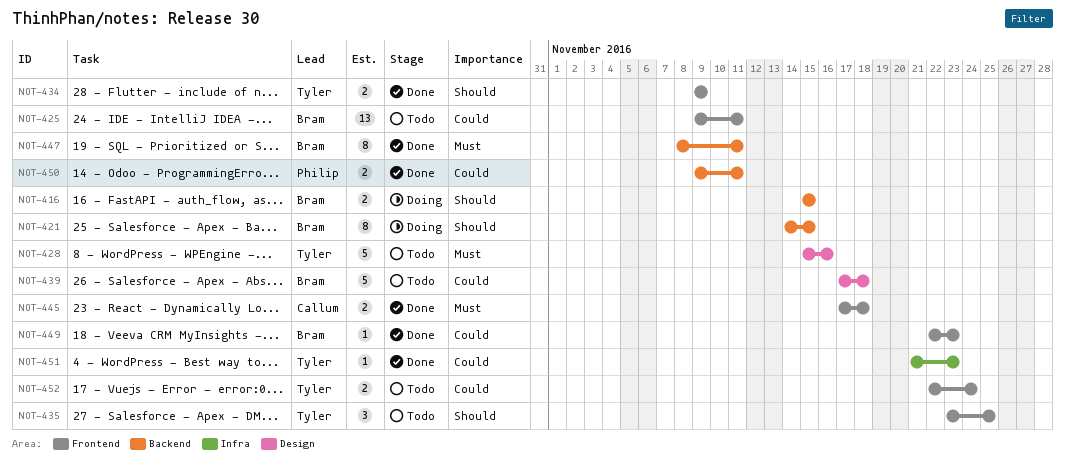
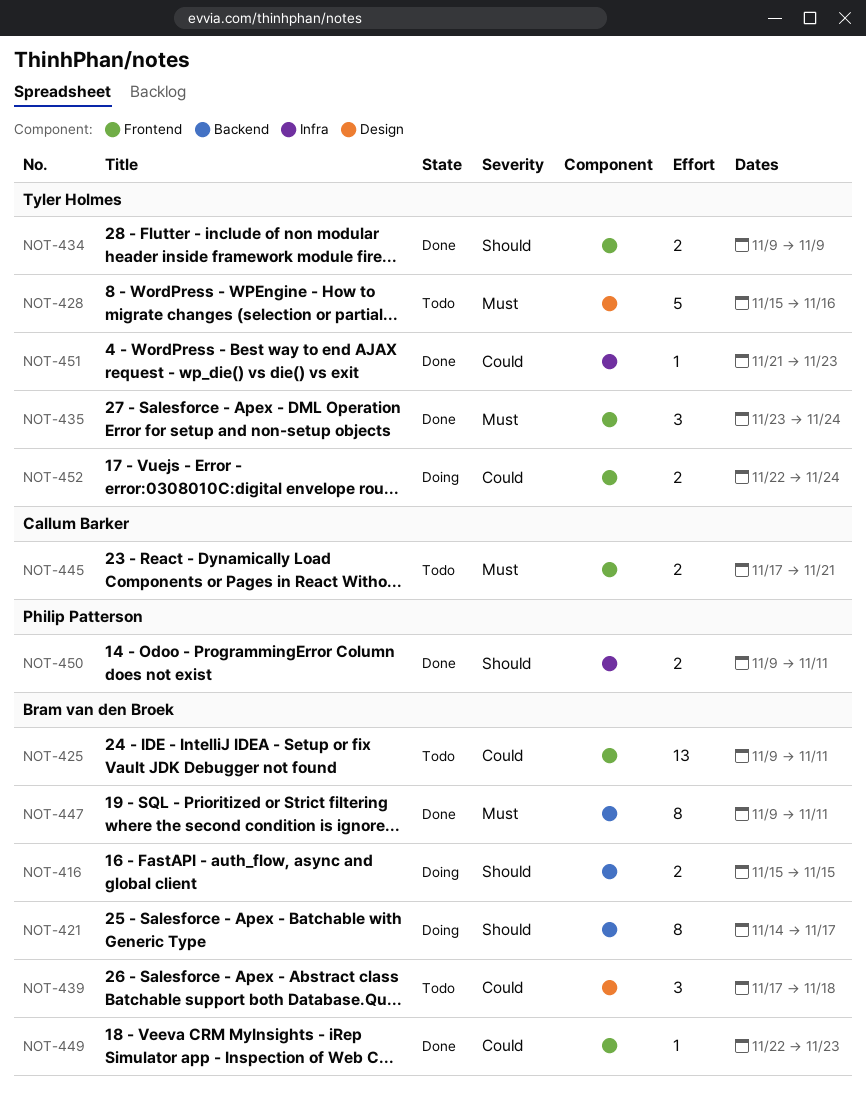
NOT-421, due: Nov 15 -> Nov 17
NOT-435, status: Todo -> Done
NOT-435, priority: Should -> Must
NOT-435, due: Nov 25 -> Nov 24
NOT-439, estimate: 5 -> 3
NOT-445, status: Done -> Todo
NOT-445, due: Nov 18 -> Nov 21
NOT-447, start: Nov 8 -> Nov 9
NOT-450, priority: Could -> Should
NOT-450, label: Backend -> Infra
NOT-452, status: Todo -> Doing

